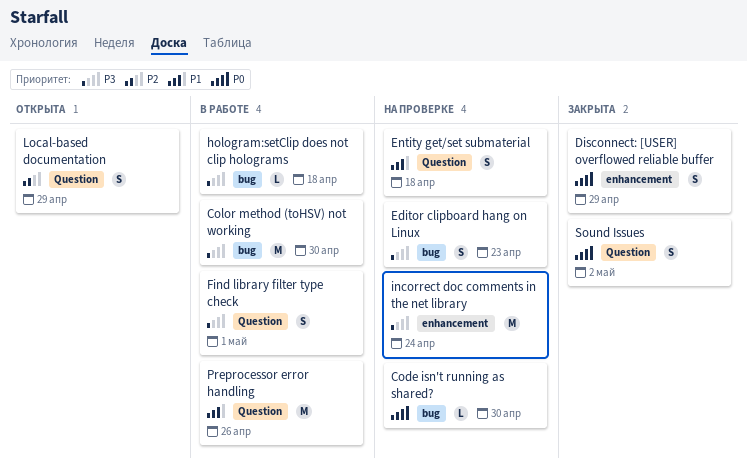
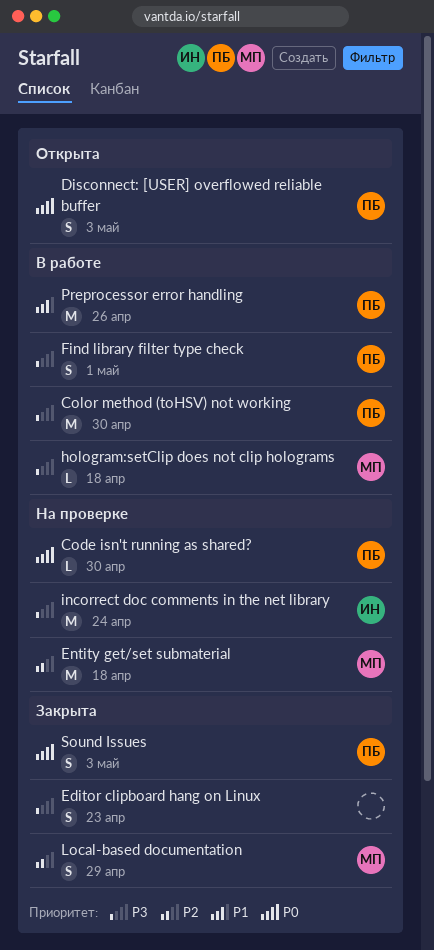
Disconnect: [USER] overflowed reliable buffer, status: Закрыта -> Открыта
Disconnect: [USER] overflowed reliable buffer, due: Apr 29 -> May 3
Editor clipboard hang on Linux, status: На проверке -> Закрыта
Entity get/set submaterial, priority: P1 -> P2
Entity get/set submaterial, estimate: S -> M
Local-based documentation, status: Открыта -> Закрыта
Sound Issues, due: May 2 -> May 3

